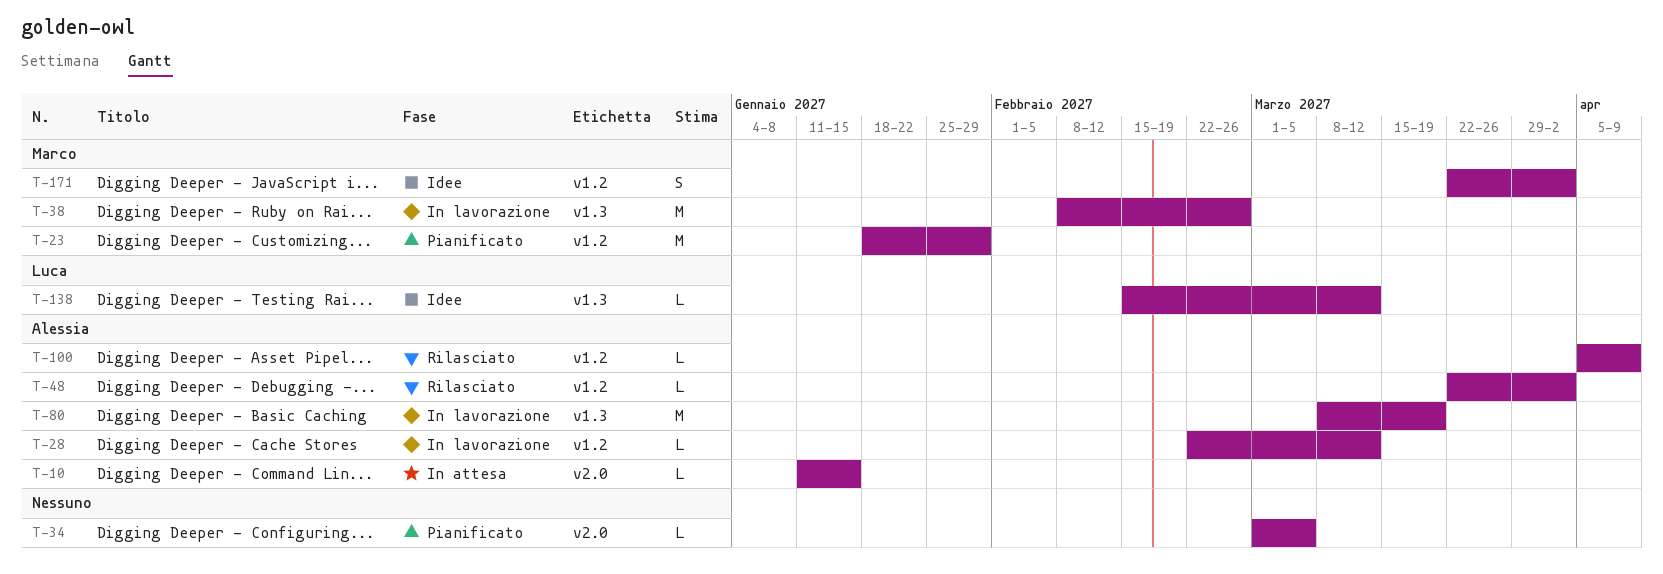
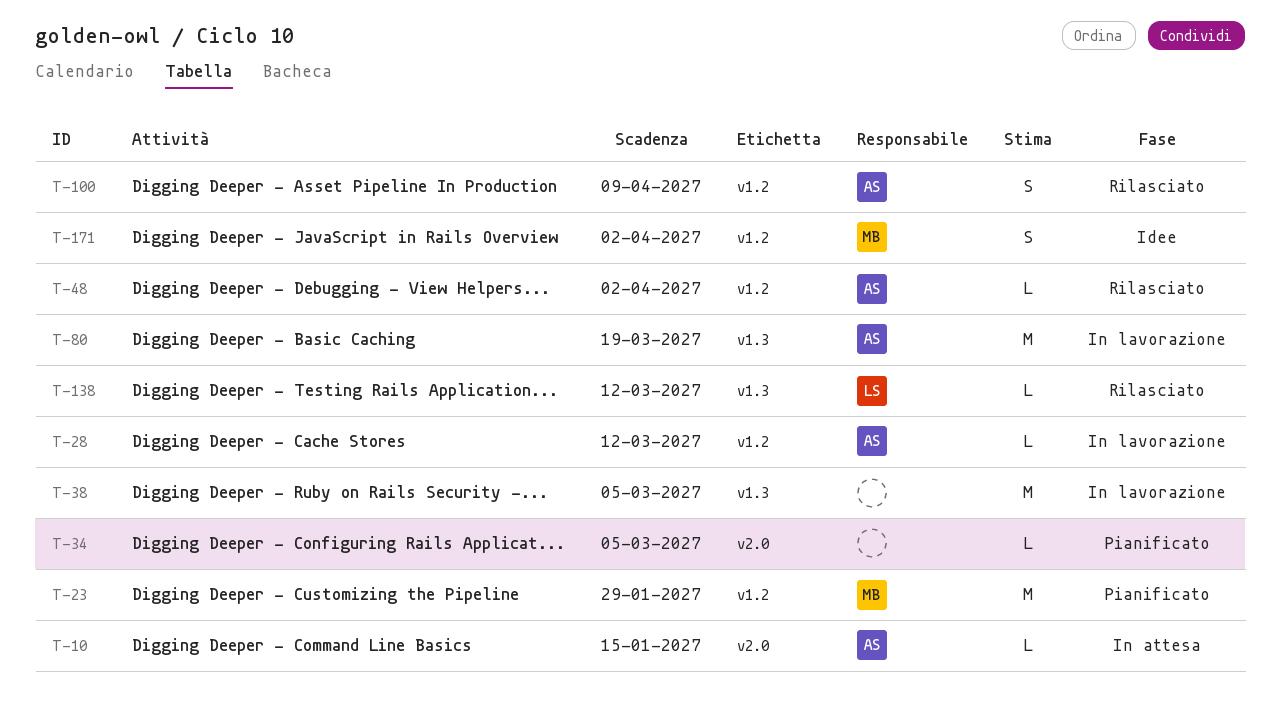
T-38, owner: Marco -> none
T-38, due: Feb 26 -> Mar 5
T-100, estimate: L -> S
T-138, status: Idee -> Rilasciato

